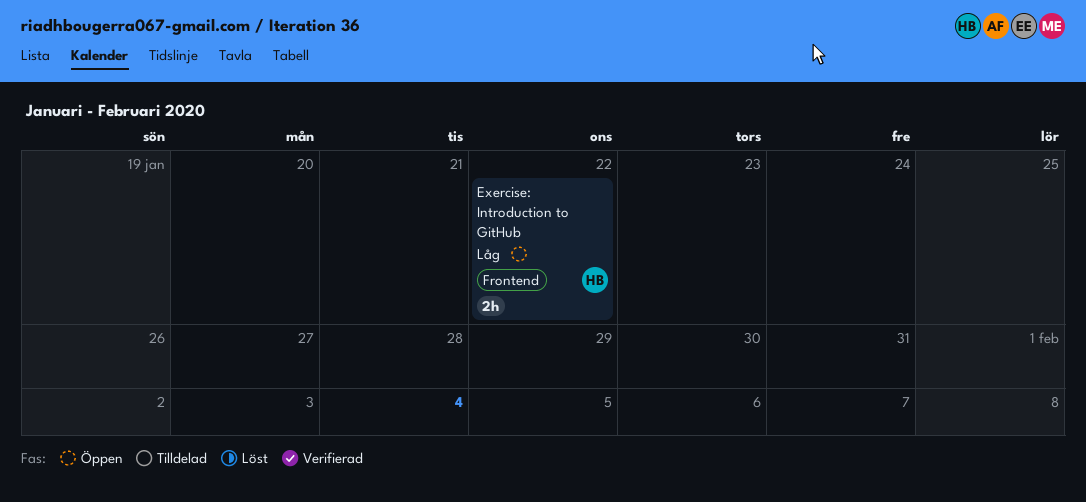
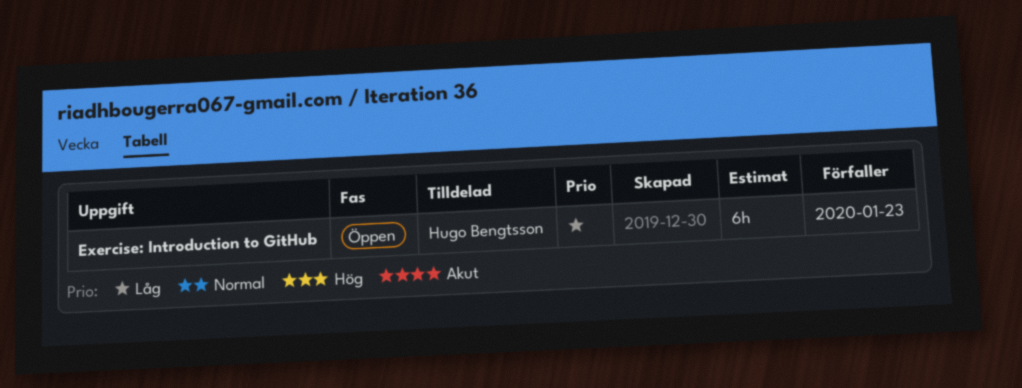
Exercise: Introduction to GitHub, estimate: 2h -> 6h
Exercise: Introduction to GitHub, due: Jan 22 -> Jan 23

